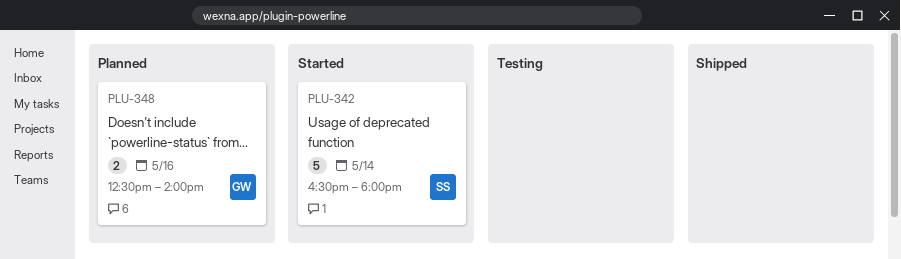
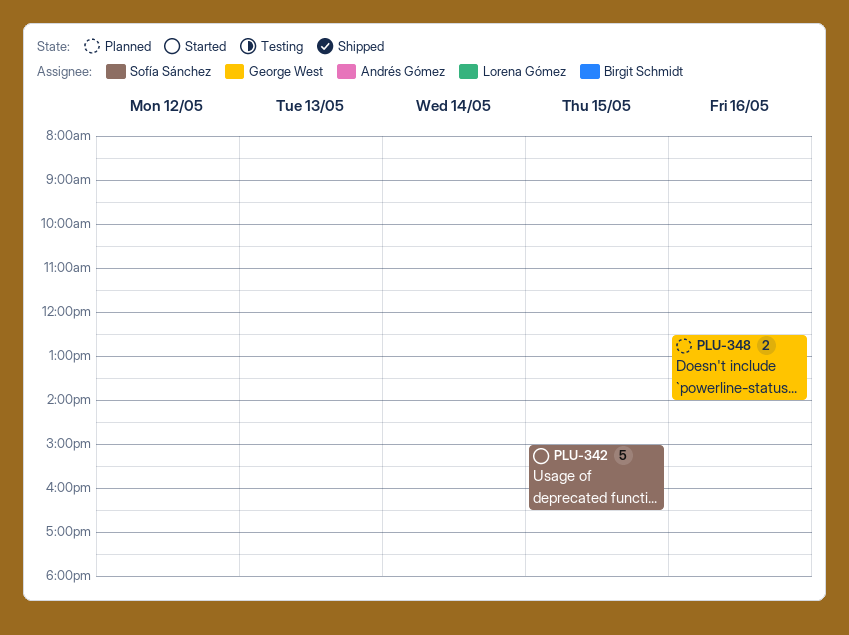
PLU-342, day: May 14 -> May 15
PLU-342, begins: 16:30 -> 15:00
PLU-342, ends: 18:00 -> 16:30

